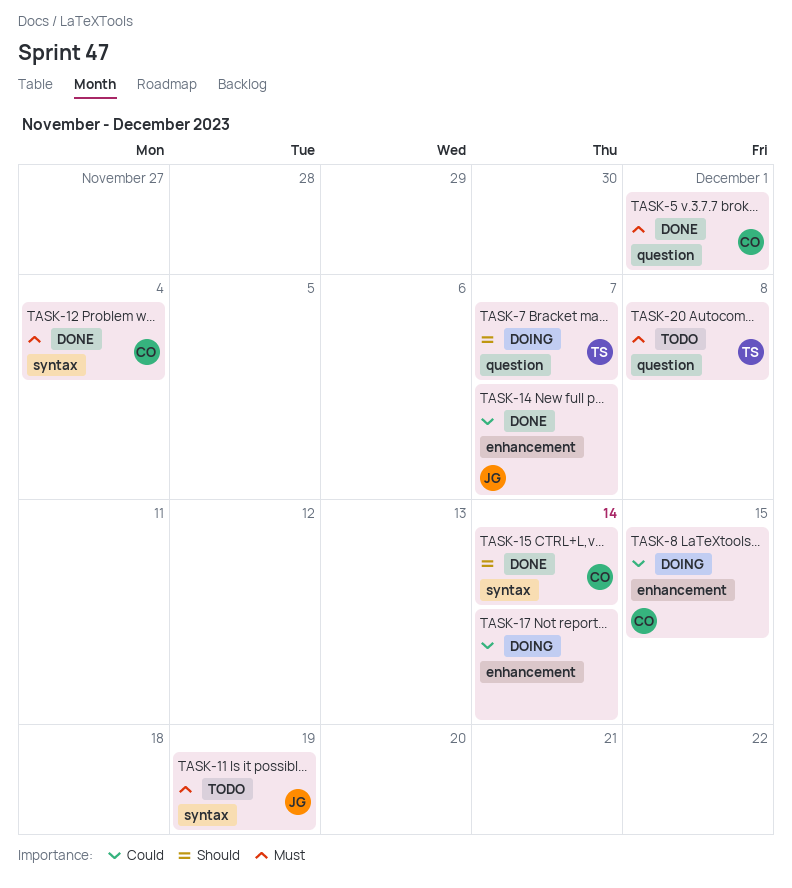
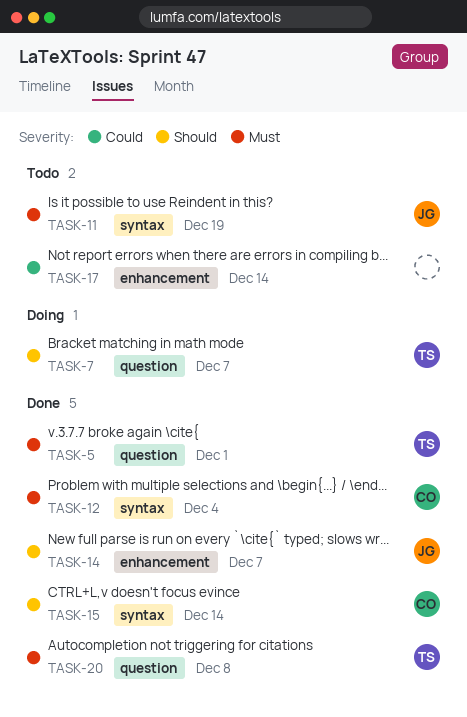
TASK-5, owner: CO -> TS
TASK-8: present -> none
TASK-14, priority: Could -> Should
TASK-17, status: Doing -> Todo
TASK-20, status: Todo -> Done

